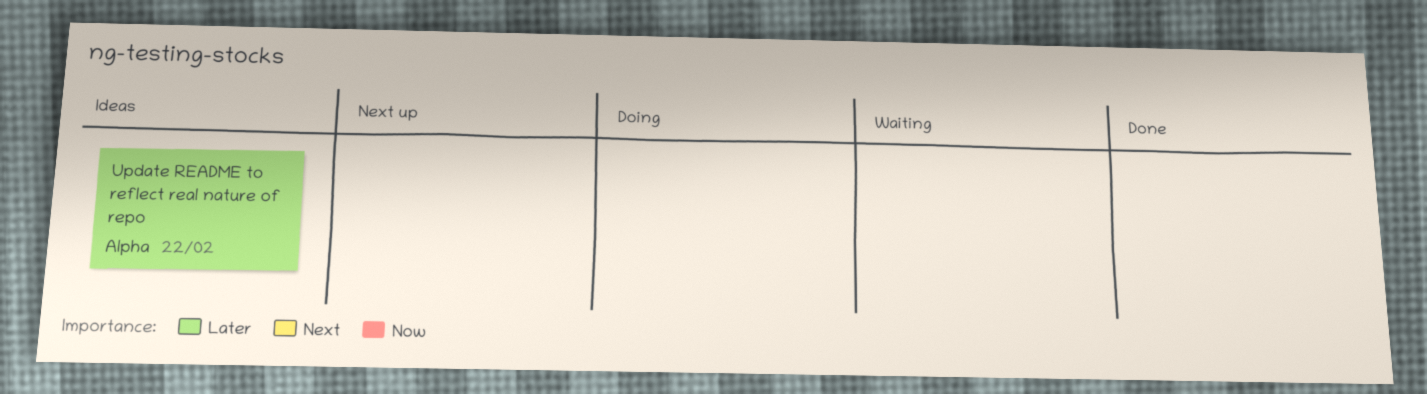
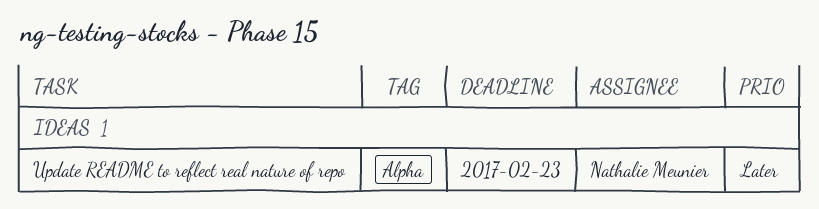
Update README to reflect real nature of repo, due: Feb 22 -> Feb 23

